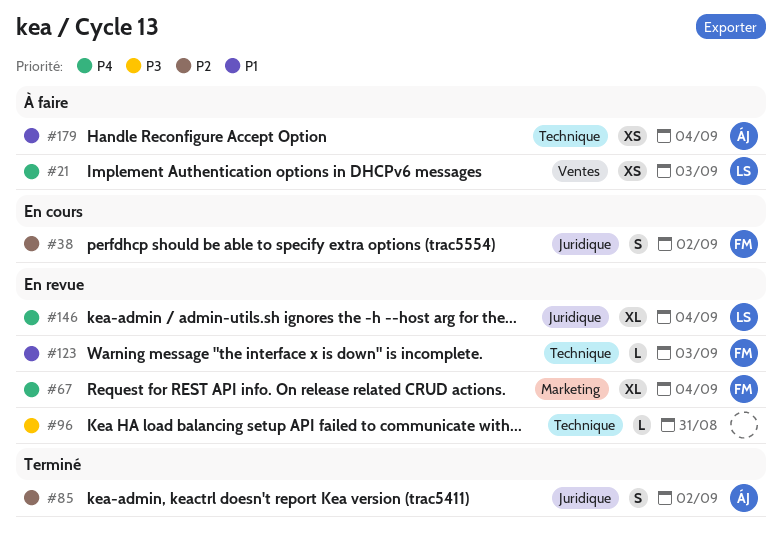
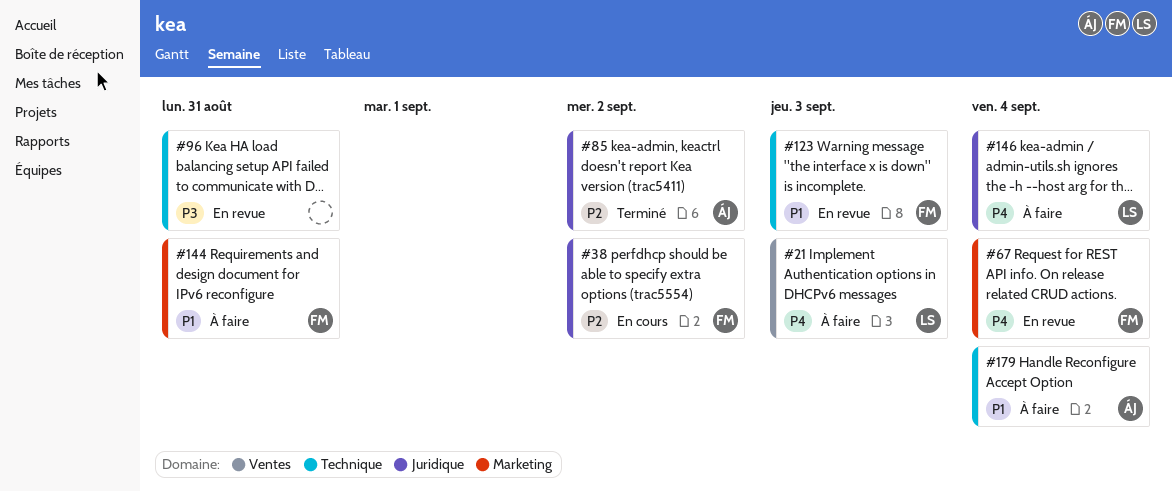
#144: none -> present
#146, status: En revue -> À faire

